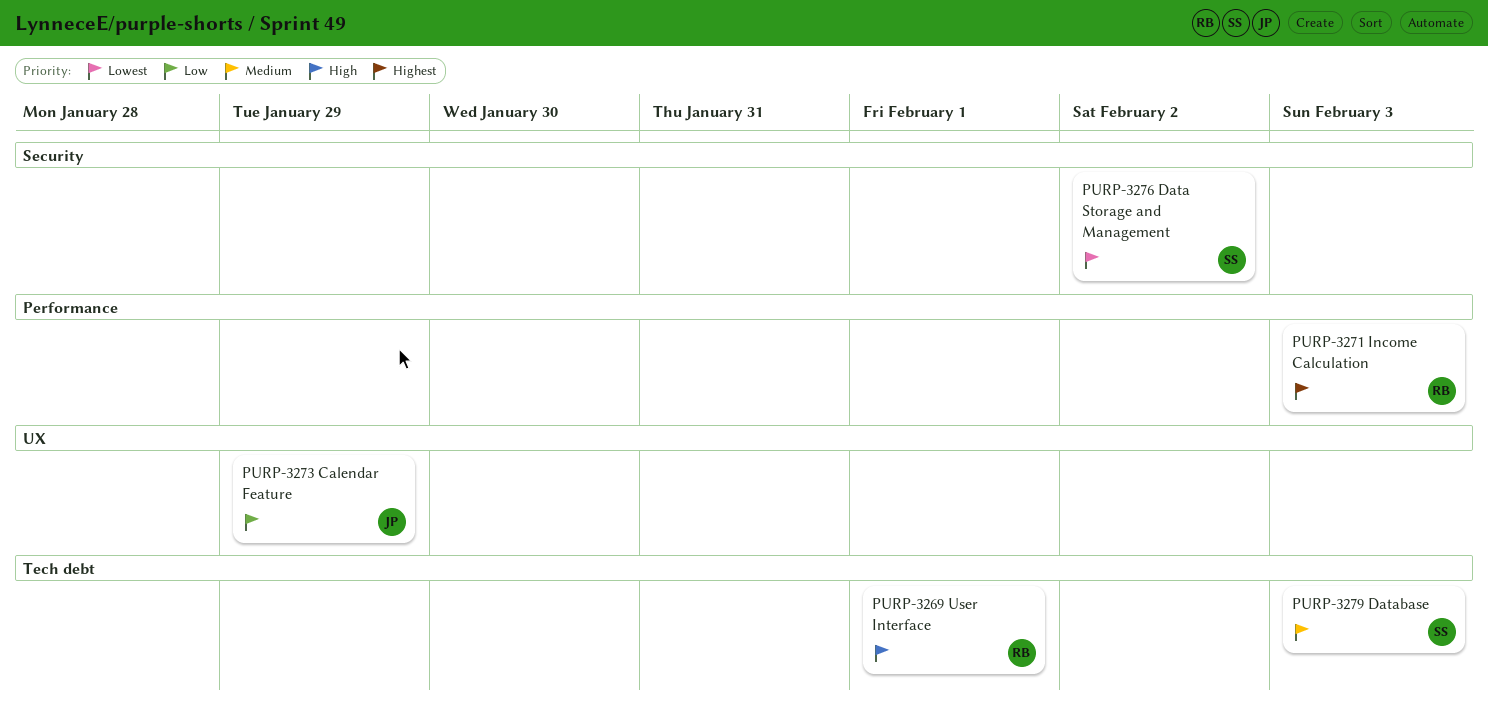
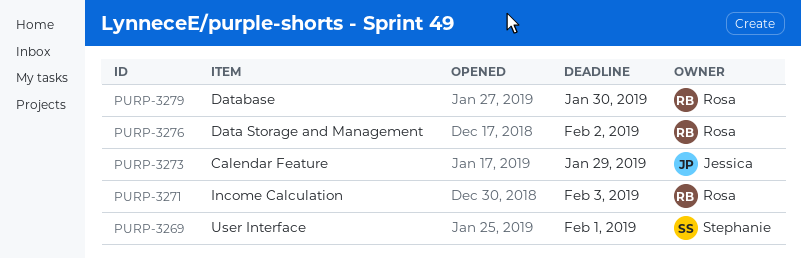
PURP-3269, owner: Rosa -> Stephanie
PURP-3276, owner: Stephanie -> Rosa
PURP-3279, owner: Stephanie -> Rosa
PURP-3279, due: Feb 3 -> Jan 30

